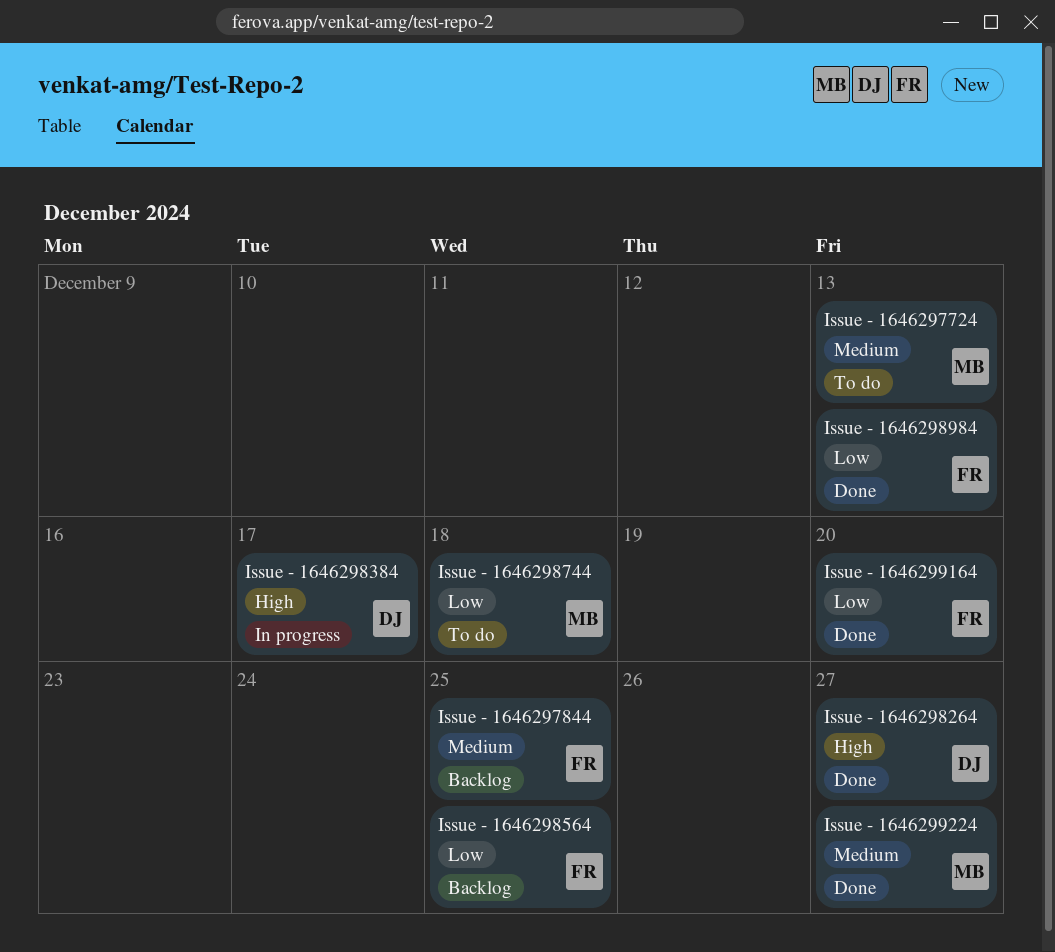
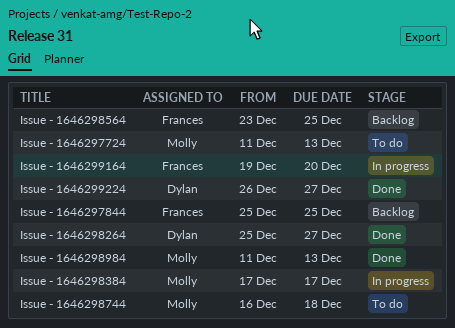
Issue - 1646298384, owner: Dylan -> Molly
Issue - 1646298984, owner: Frances -> Molly
Issue - 1646299164, status: Done -> In progress
Issue - 1646299224, owner: Molly -> Dylan

